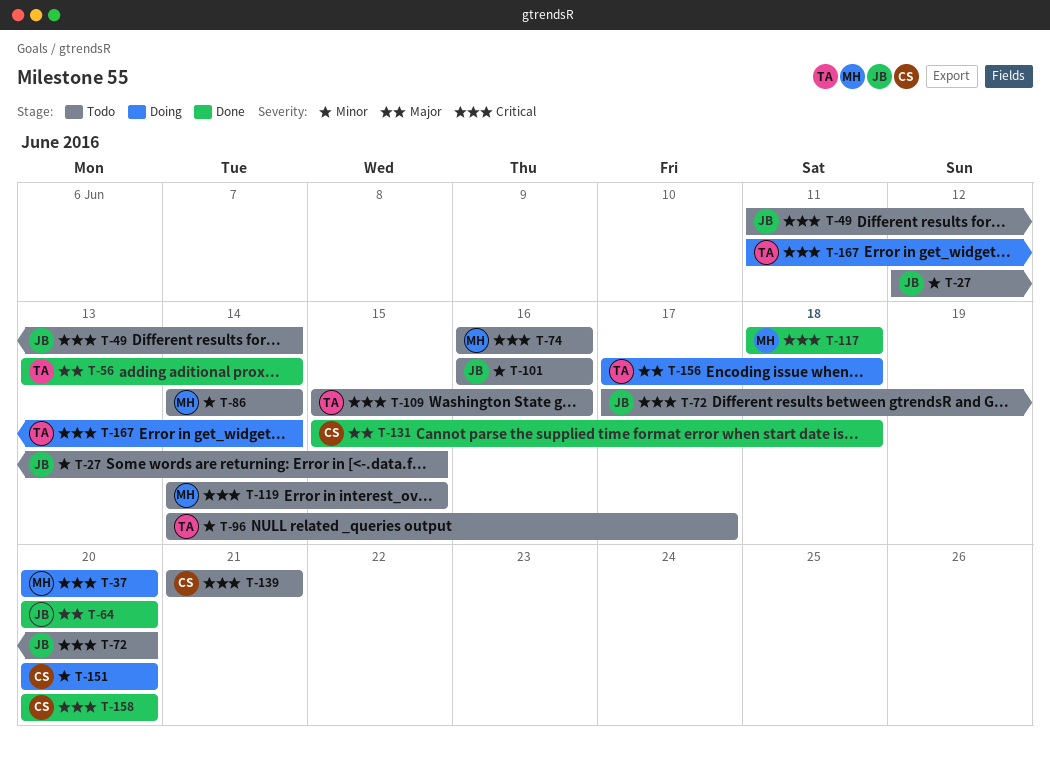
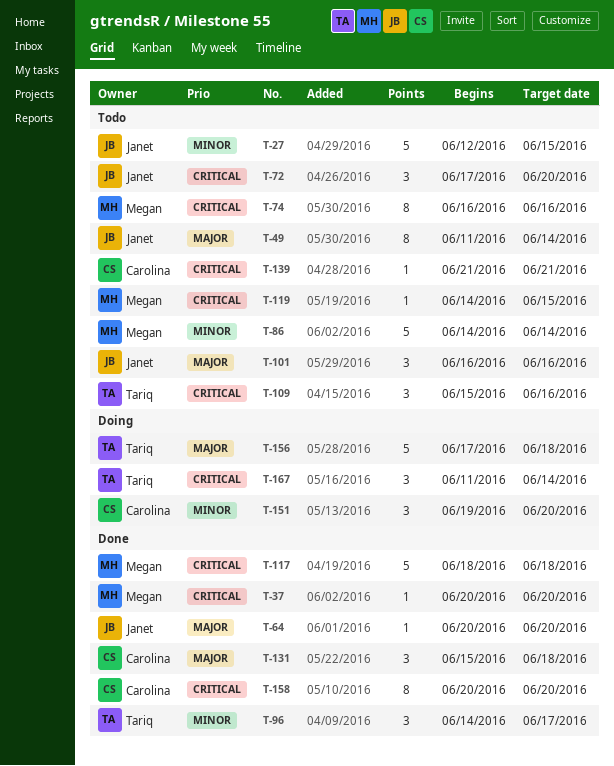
T-37, status: Doing -> Done
T-49, priority: Critical -> Major
T-56: present -> none
T-96, status: Todo -> Done
T-101, priority: Minor -> Major
T-151, start: Jun 20 -> Jun 19

